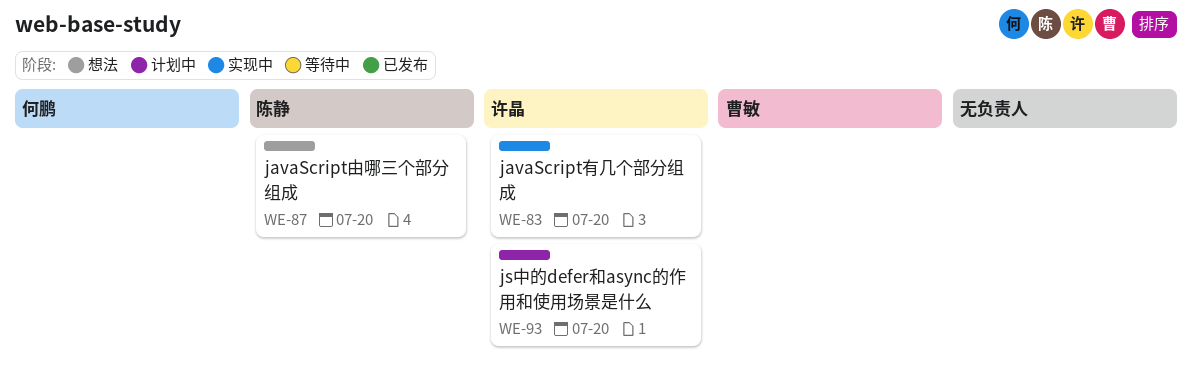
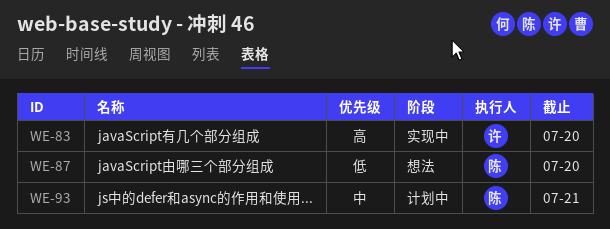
WE-93, owner: 许晶 -> 陈静
WE-93, due: Jul 20 -> Jul 21

